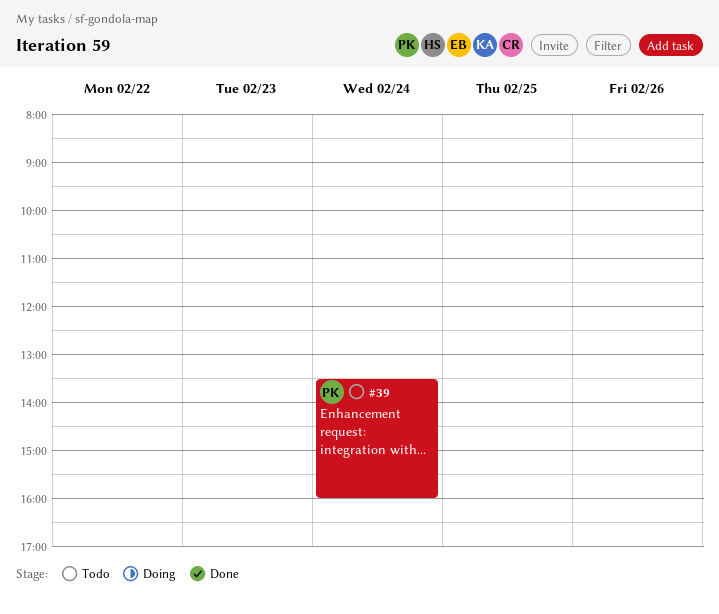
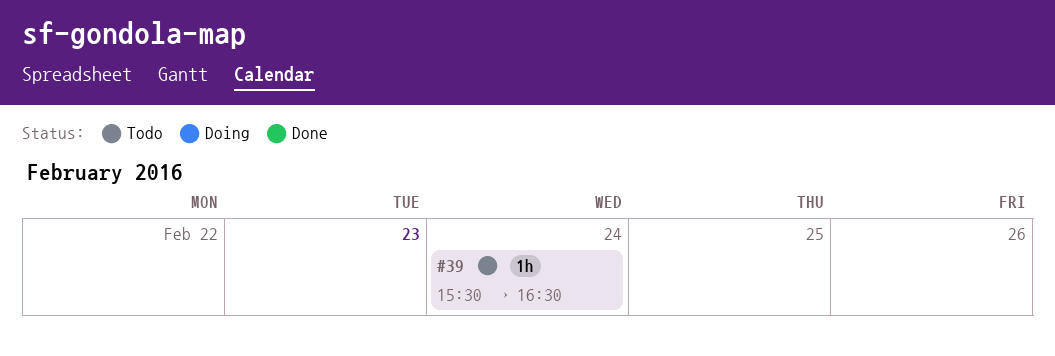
#39, begins: 13:30 -> 15:30
#39, ends: 16:00 -> 16:30

